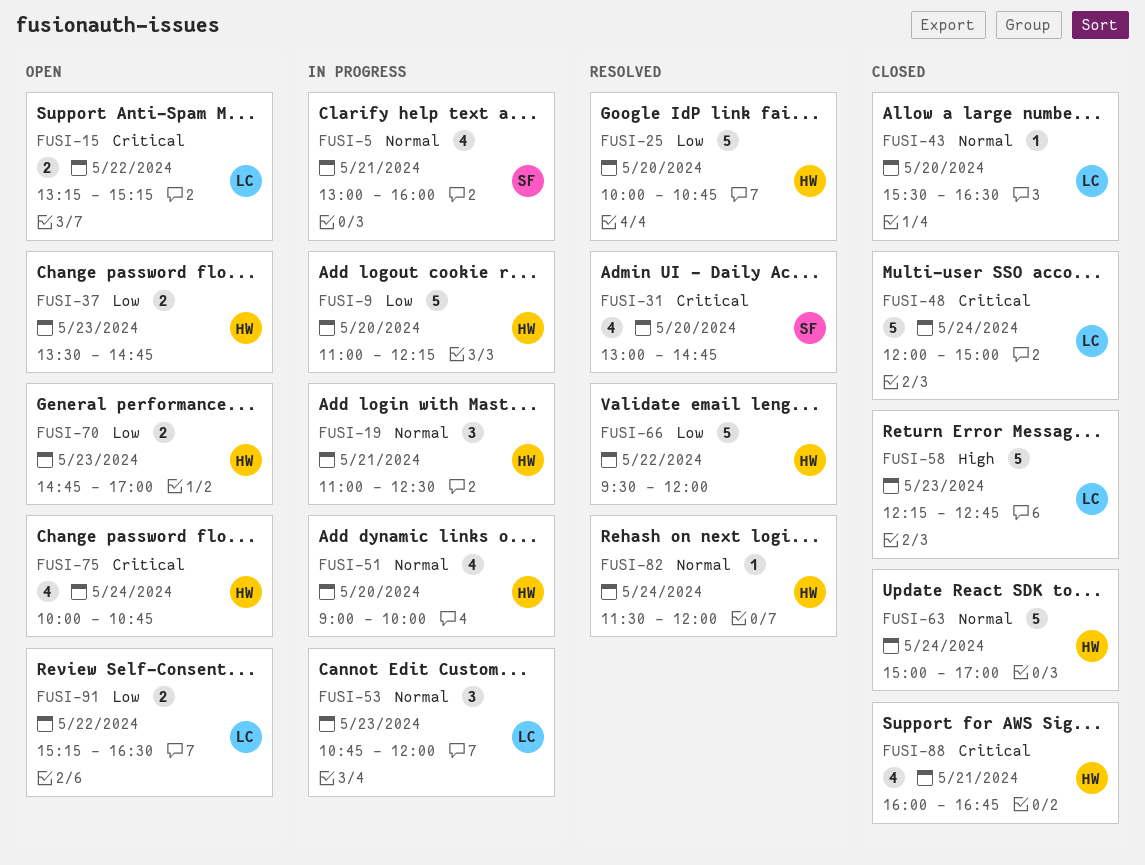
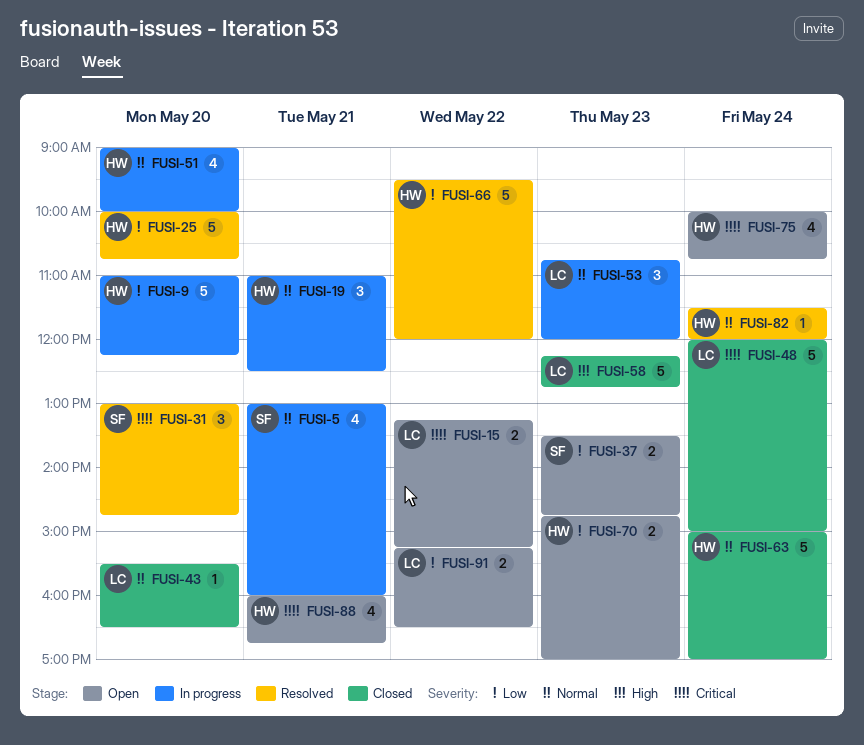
FUSI-31, estimate: 4 -> 3
FUSI-37, owner: HW -> SF
FUSI-88, status: Closed -> Open

